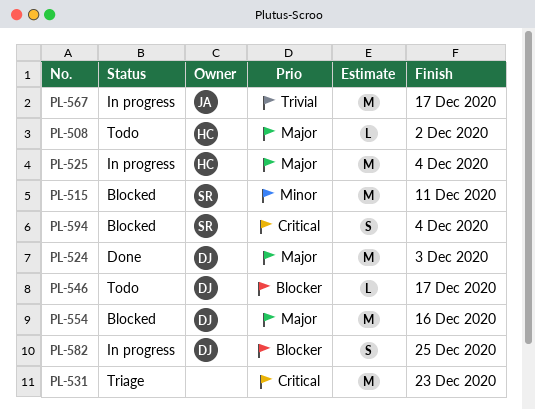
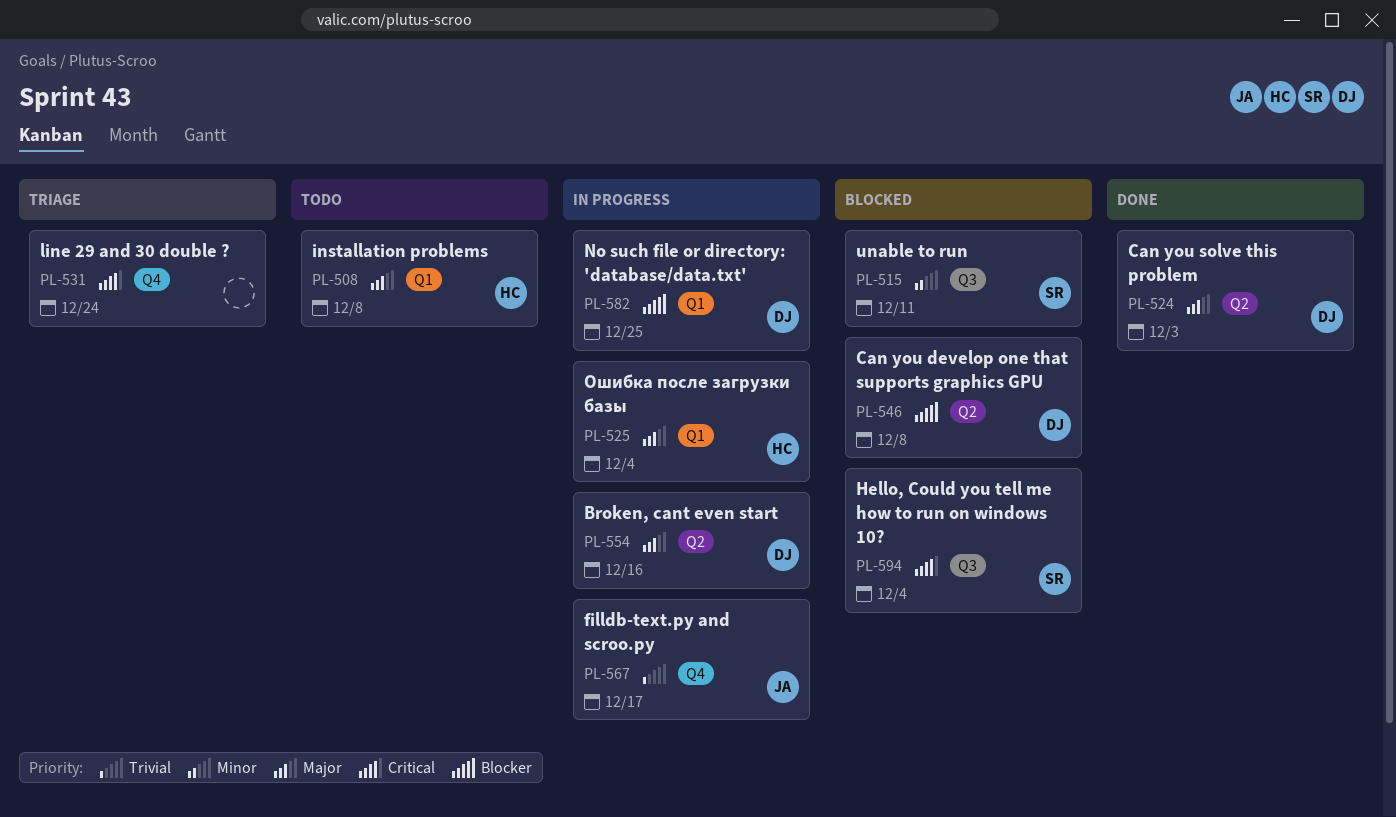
PL-508, due: Dec 2 -> Dec 8
PL-531, due: Dec 23 -> Dec 24
PL-546, status: Todo -> Blocked
PL-546, due: Dec 17 -> Dec 8
PL-554, status: Blocked -> In progress

